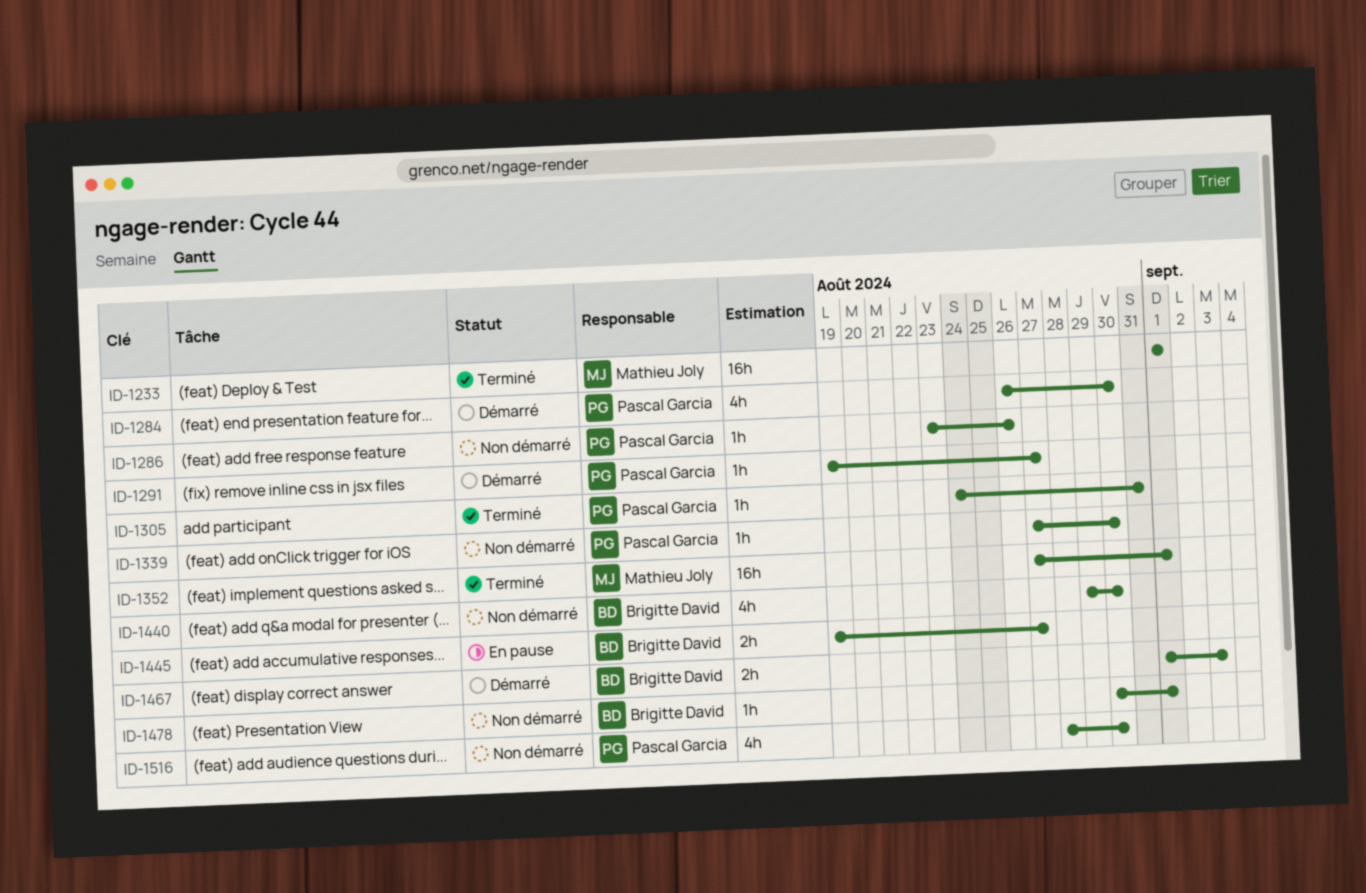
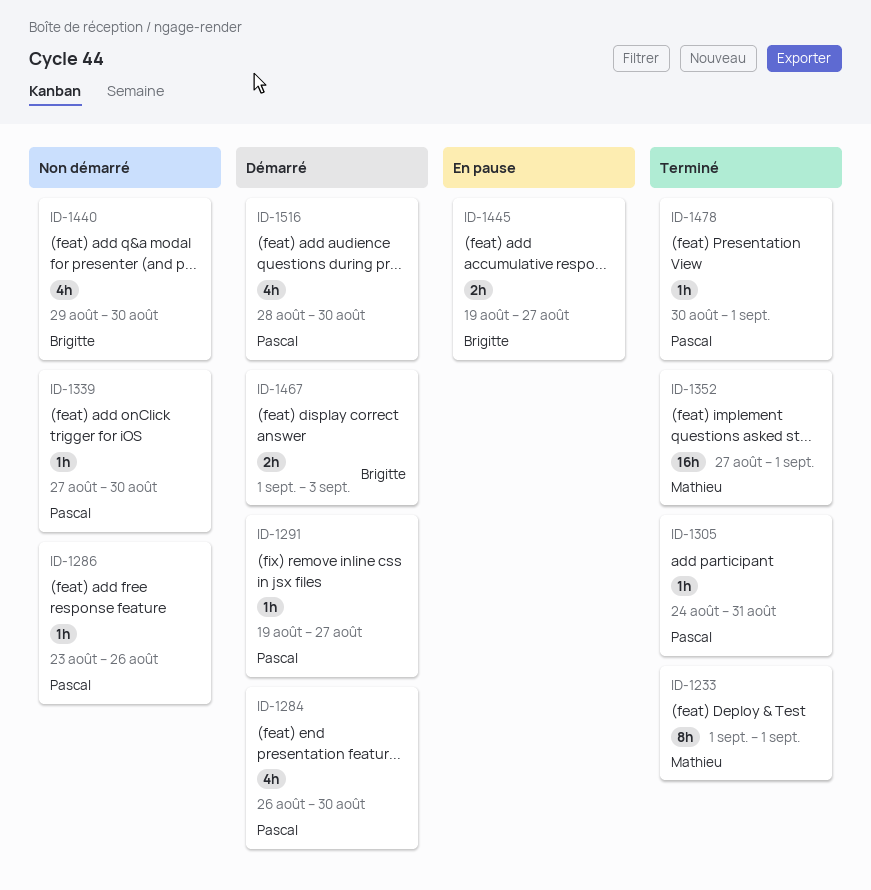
ID-1233, estimate: 16h -> 8h
ID-1478, status: Non démarré -> Terminé
ID-1478, owner: Brigitte David -> Pascal Garcia
ID-1516, status: Non démarré -> Démarré

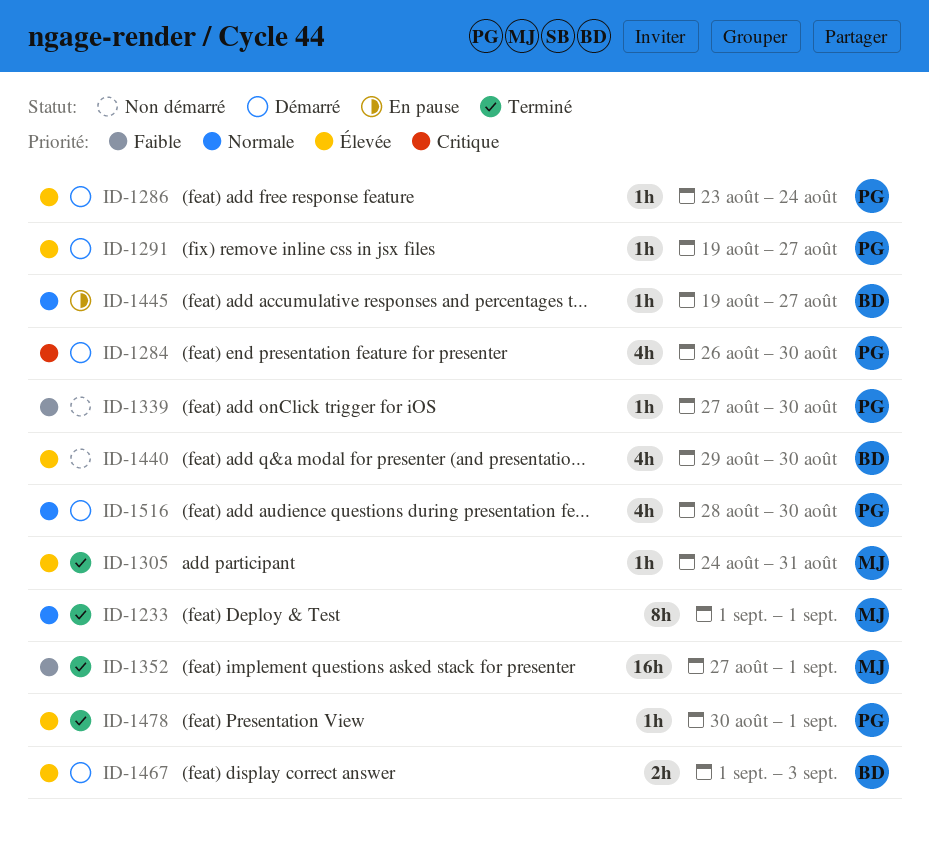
ID-1286, status: Non démarré -> Démarré
ID-1286, due: Aug 26 -> Aug 24
ID-1305, owner: Pascal -> Mathieu
ID-1445, estimate: 2h -> 1h

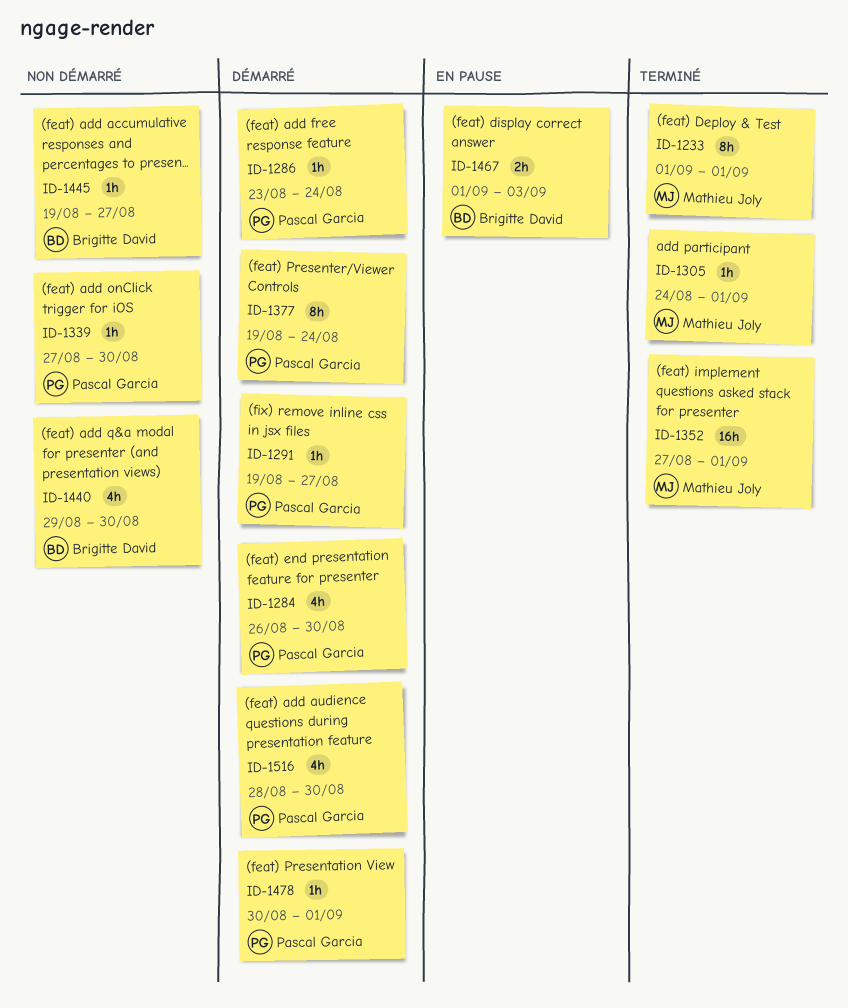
ID-1305, due: Aug 31 -> Sep 1
ID-1377: none -> present
ID-1445, status: En pause -> Non démarré
ID-1467, status: Démarré -> En pause
ID-1478, status: Terminé -> Démarré

